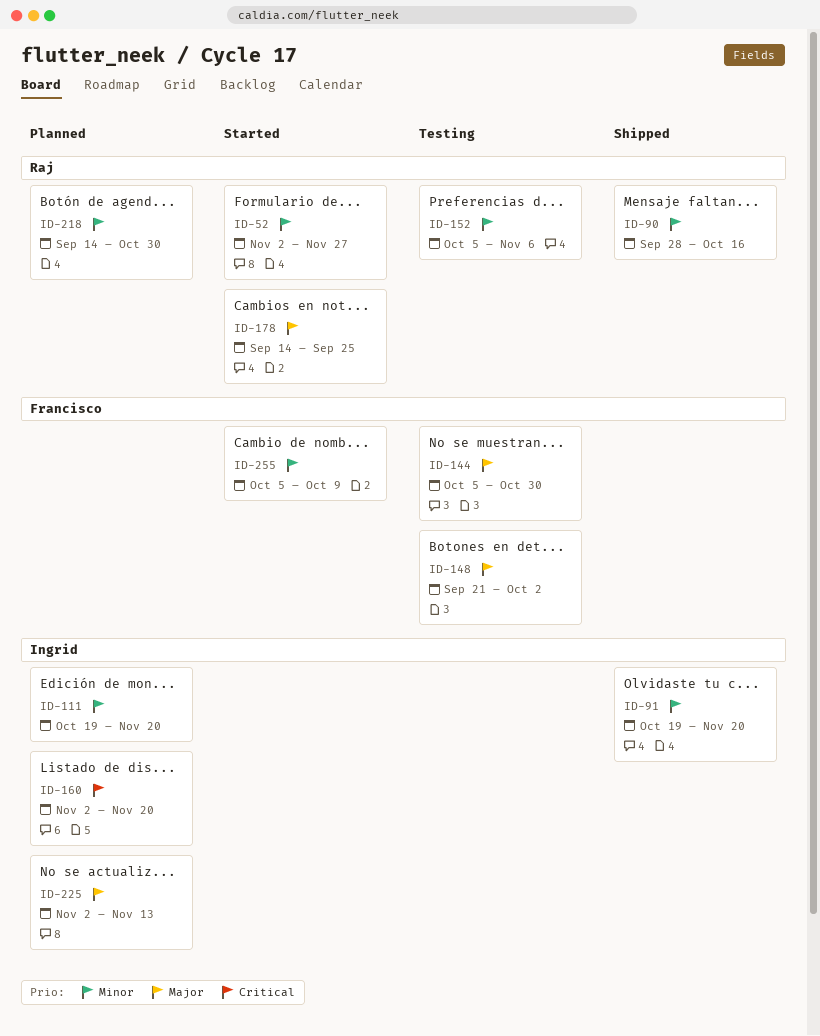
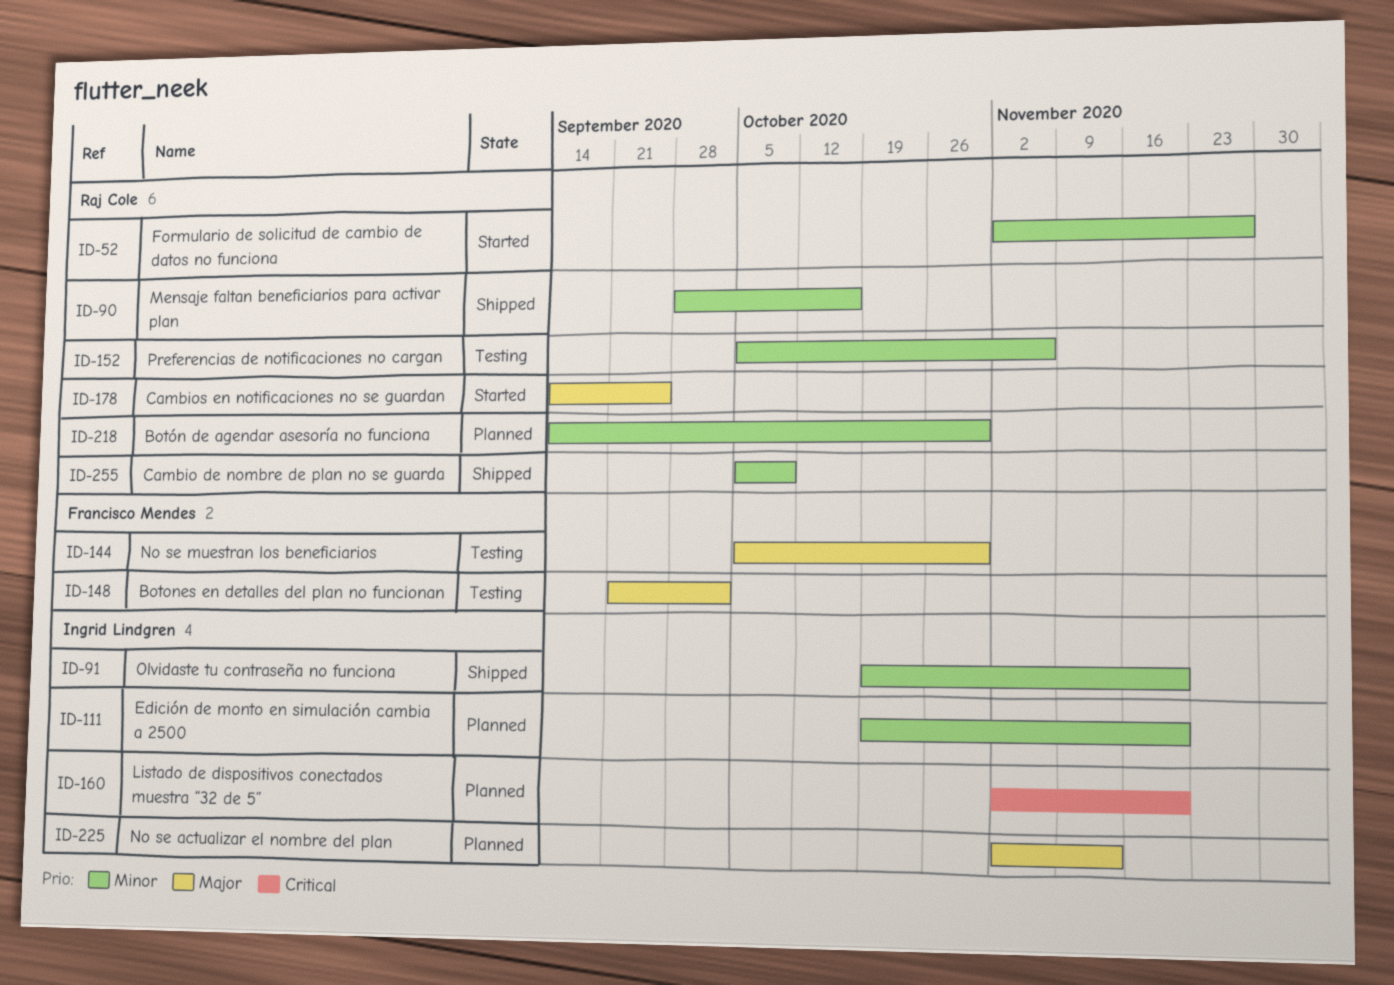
ID-255, status: Started -> Shipped
ID-255, owner: Francisco Mendes -> Raj Cole

